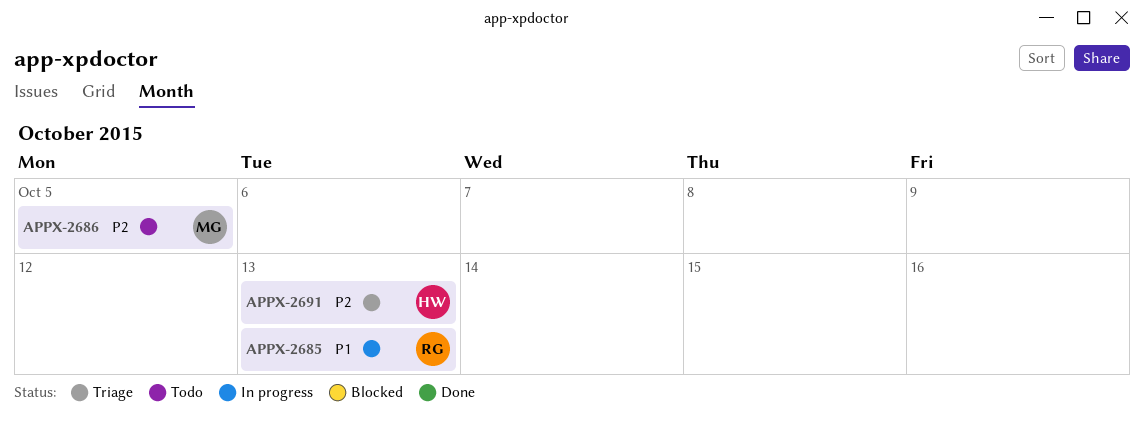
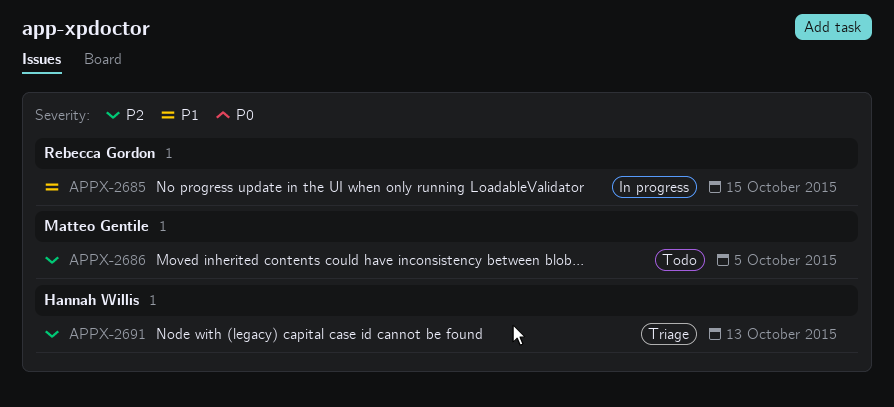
APPX-2685, due: Oct 13 -> Oct 15

